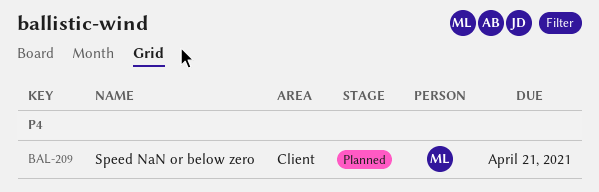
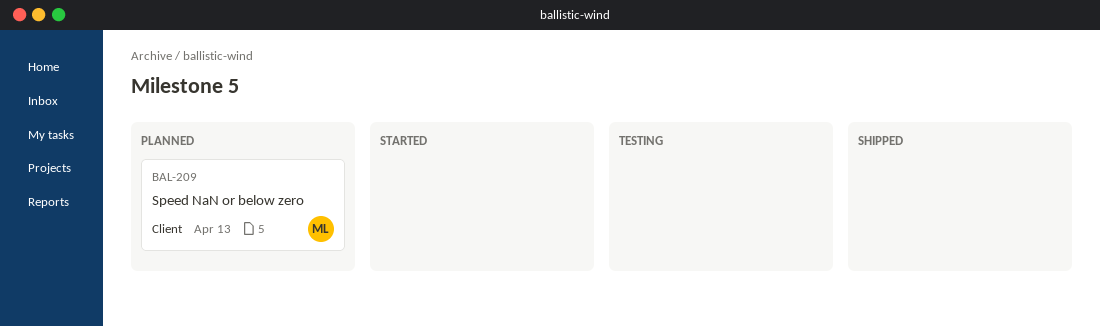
BAL-209, due: Apr 21 -> Apr 13

